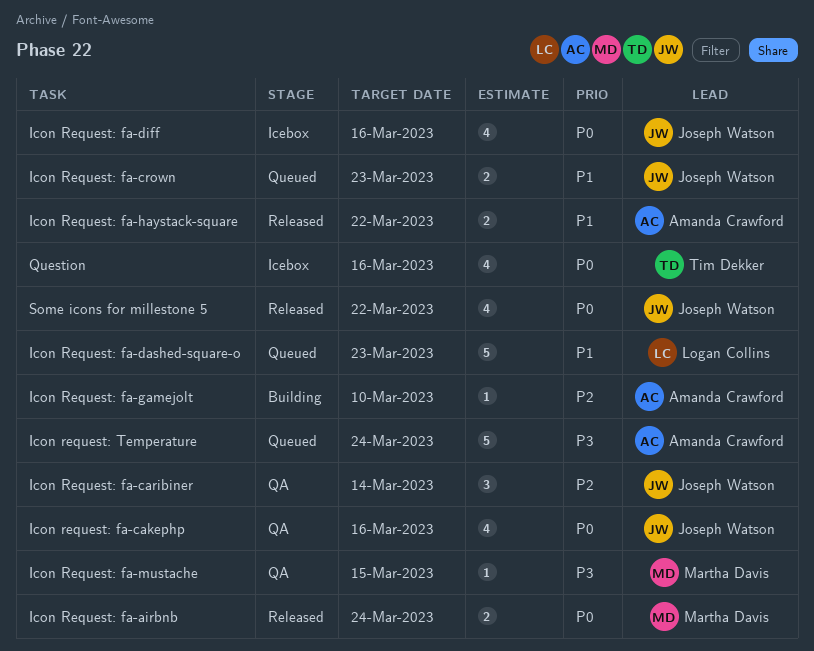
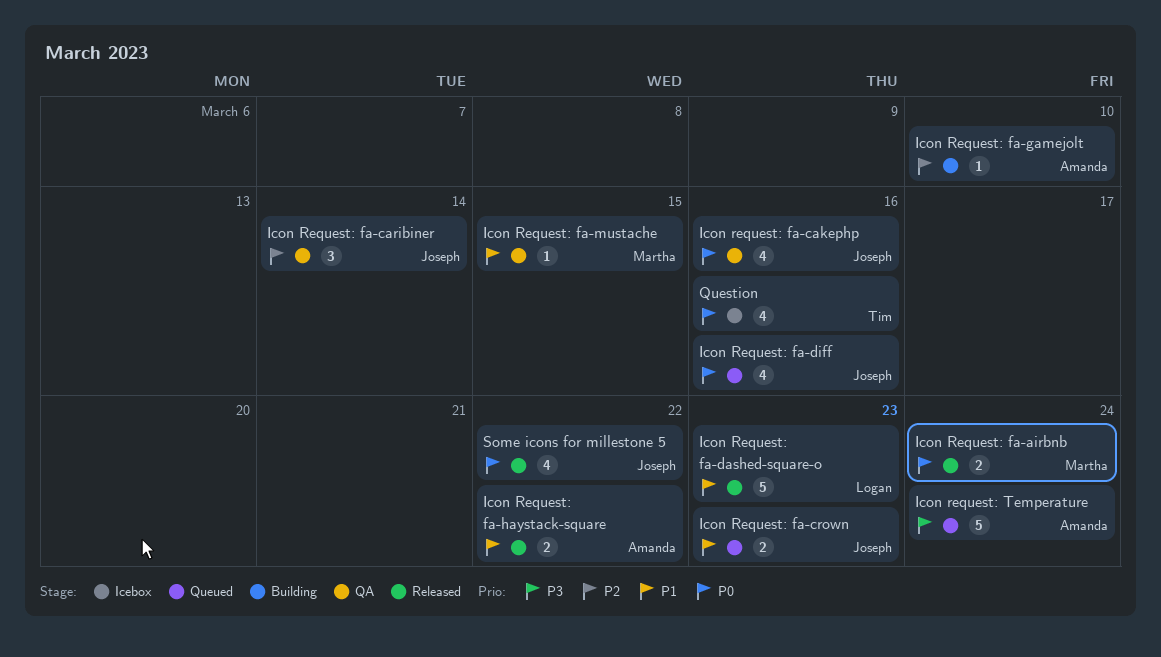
Icon Request: fa-dashed-square-o, status: Queued -> Released
Icon Request: fa-diff, status: Icebox -> Queued
Icon Request: fa-mustache, priority: P3 -> P1

